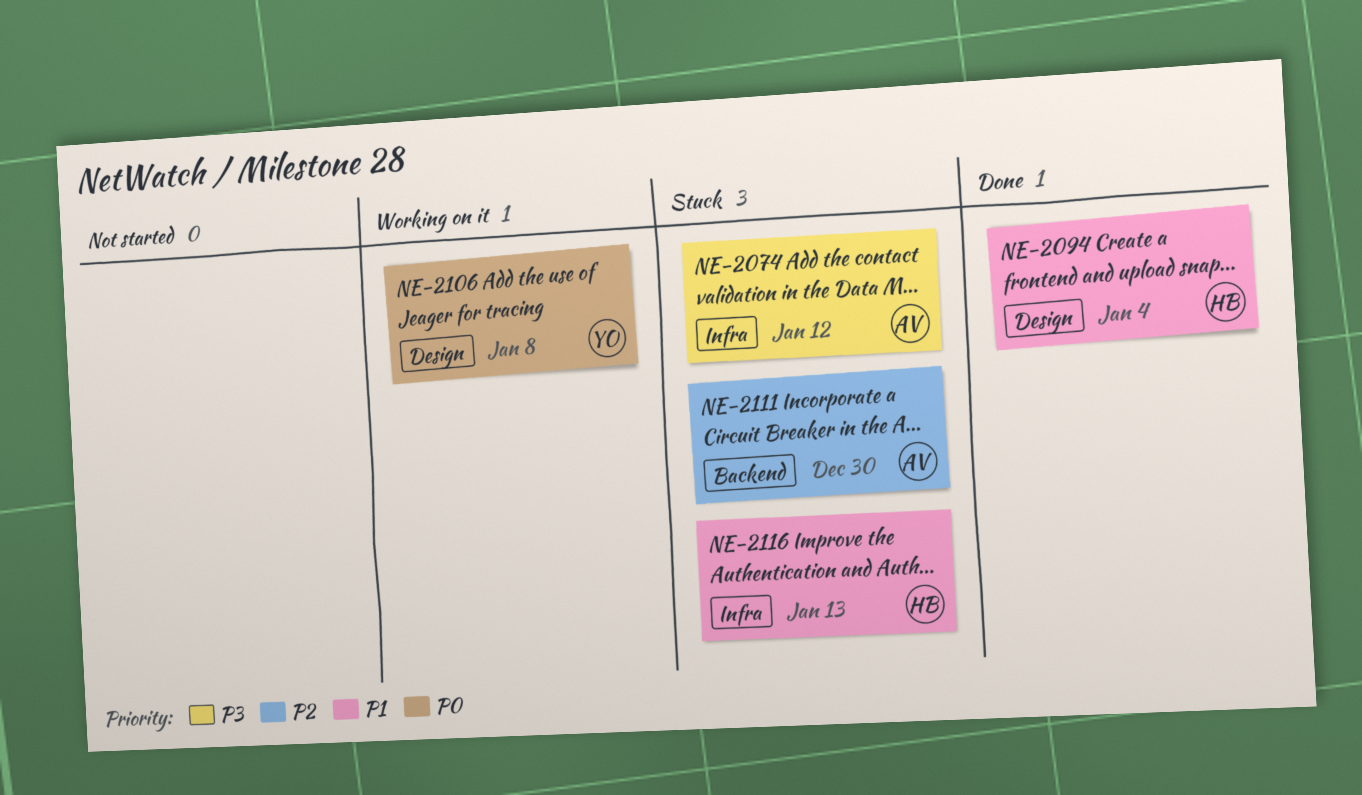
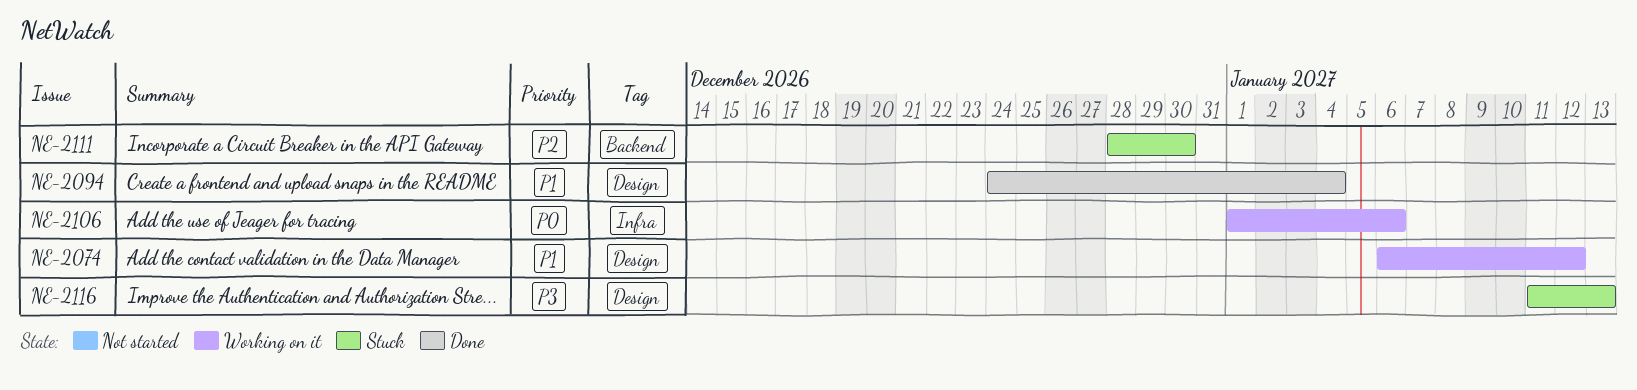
NE-2074, status: Stuck -> Working on it
NE-2074, priority: P3 -> P1
NE-2074, label: Infra -> Design
NE-2106, label: Design -> Infra
NE-2106, due: Jan 8 -> Jan 6
NE-2116, priority: P1 -> P3
NE-2116, label: Infra -> Design

